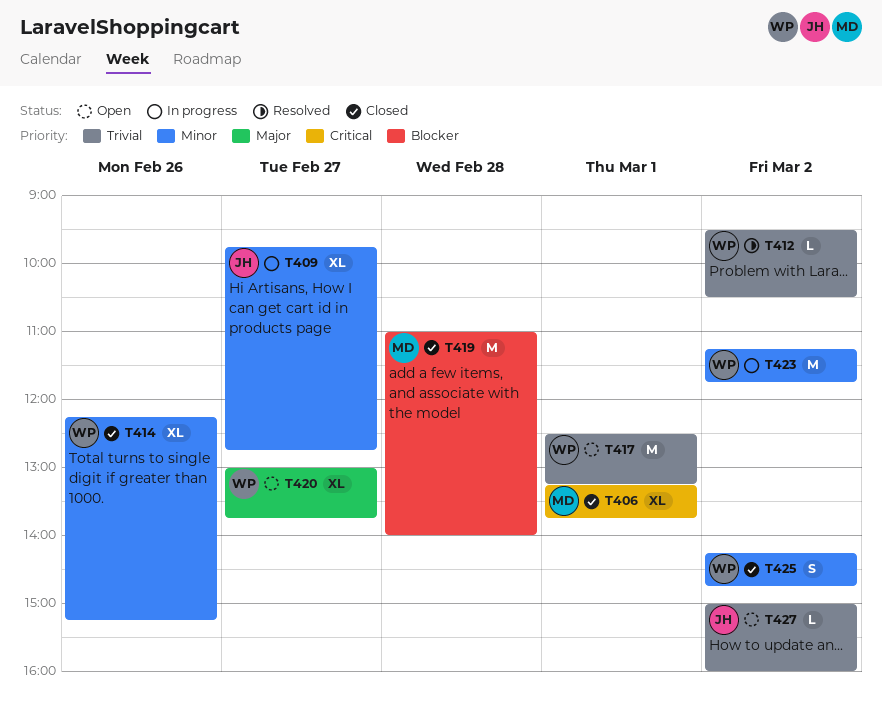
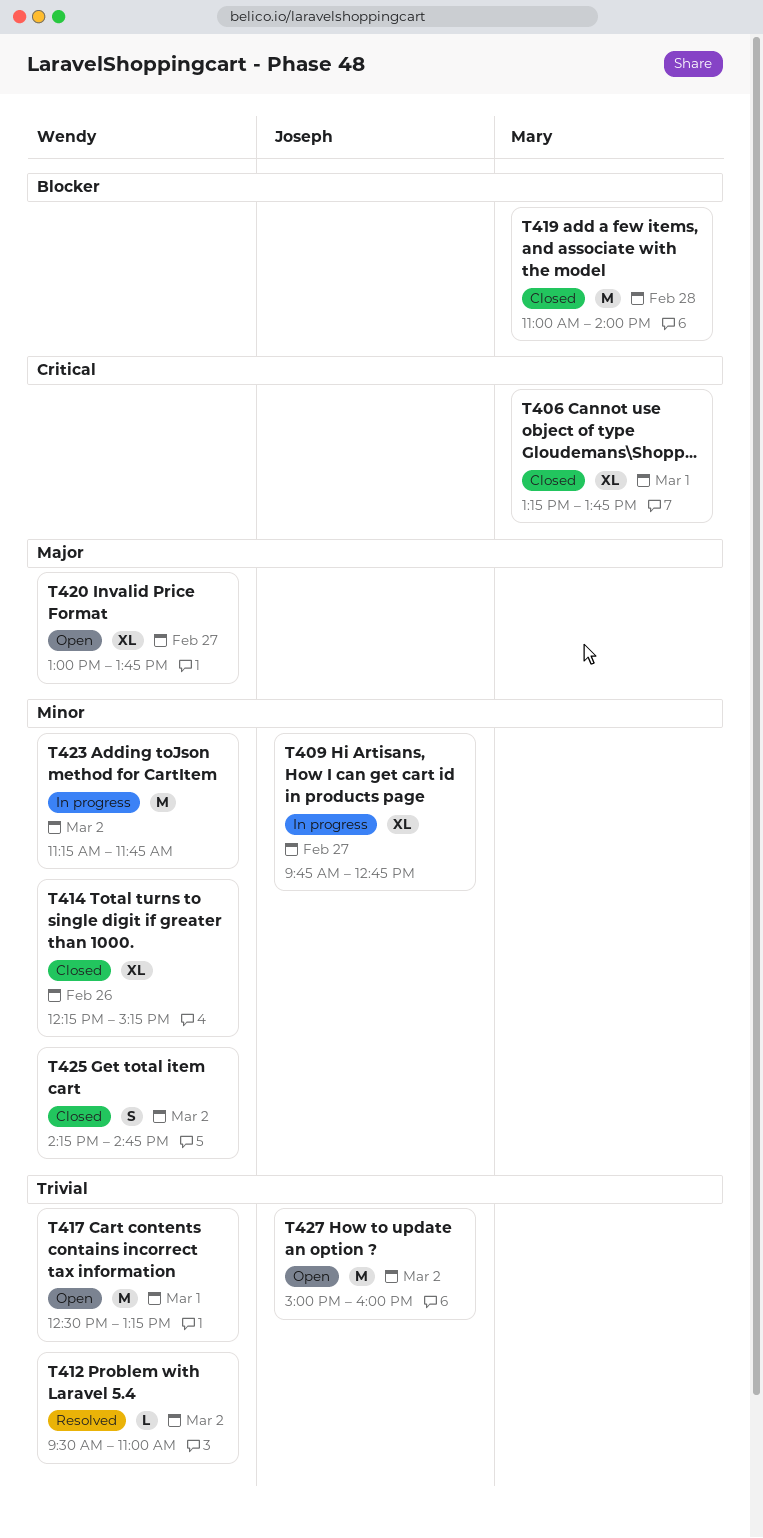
T412, ends: 10:30 -> 11:00
T427, estimate: L -> M

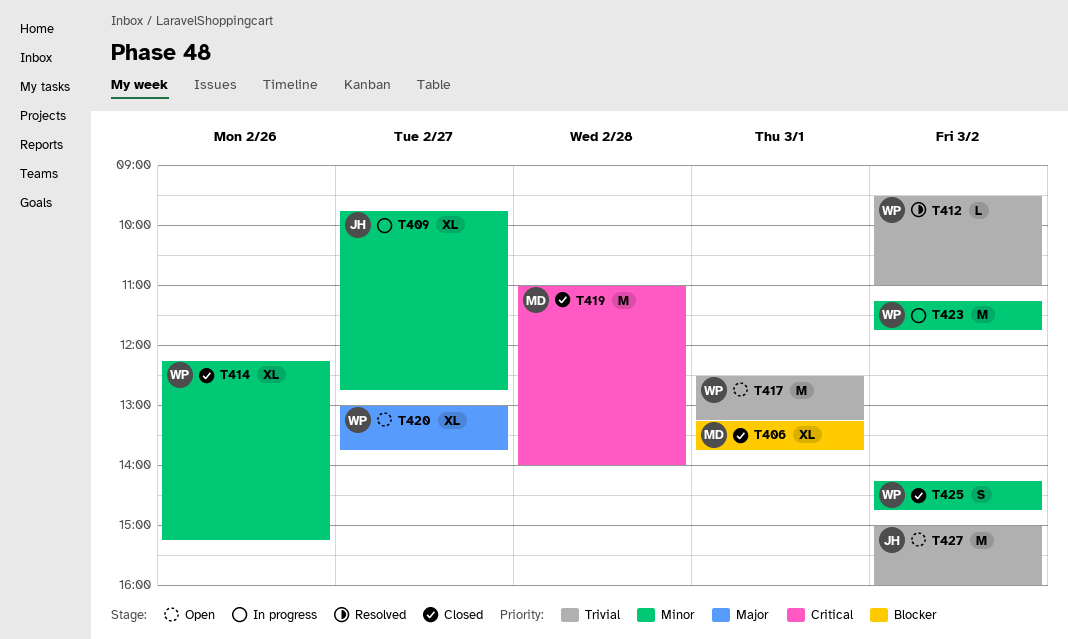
T406, priority: Critical -> Blocker
T419, priority: Blocker -> Critical

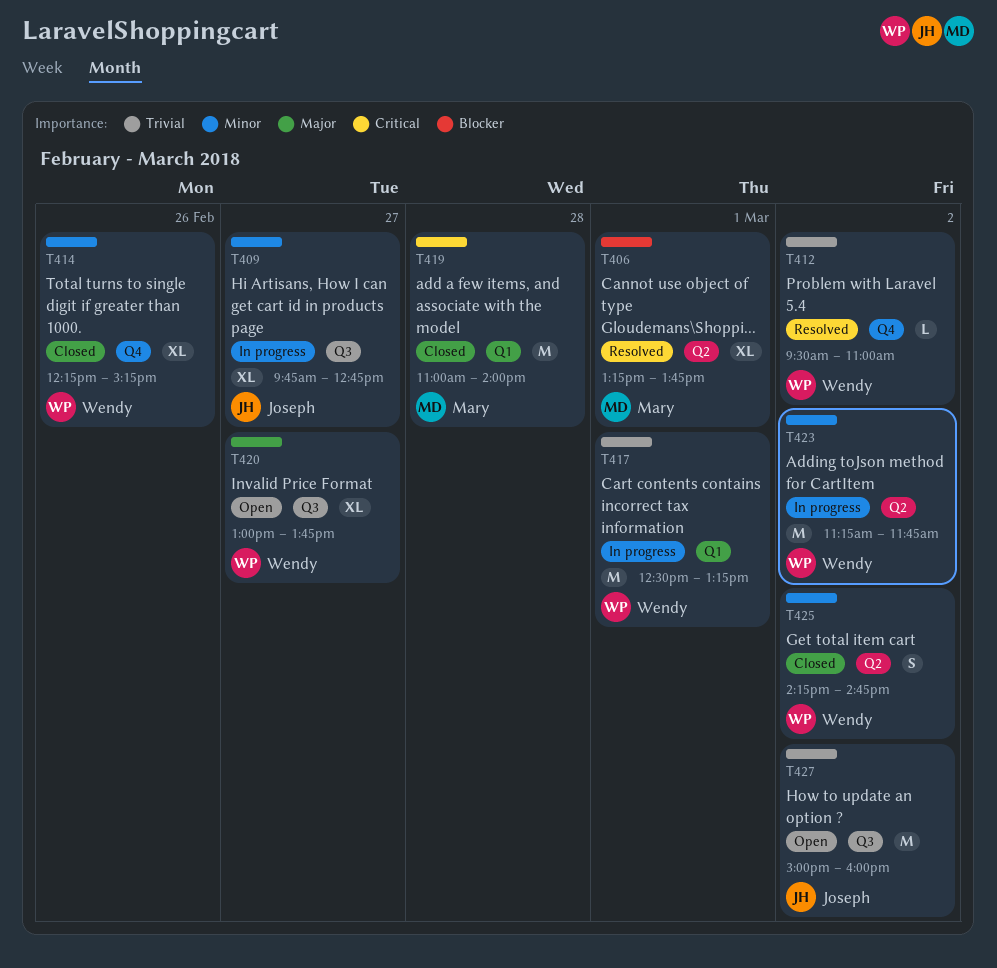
T406, status: Closed -> Resolved
T417, status: Open -> In progress

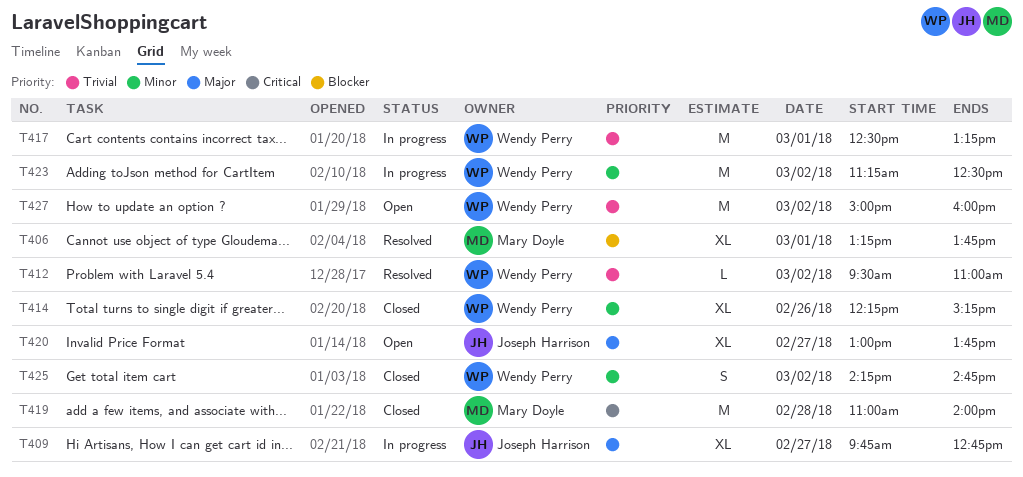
T409, priority: Minor -> Major
T420, owner: Wendy Perry -> Joseph Harrison
T423, ends: 11:45 -> 12:30
T427, owner: Joseph Harrison -> Wendy Perry

